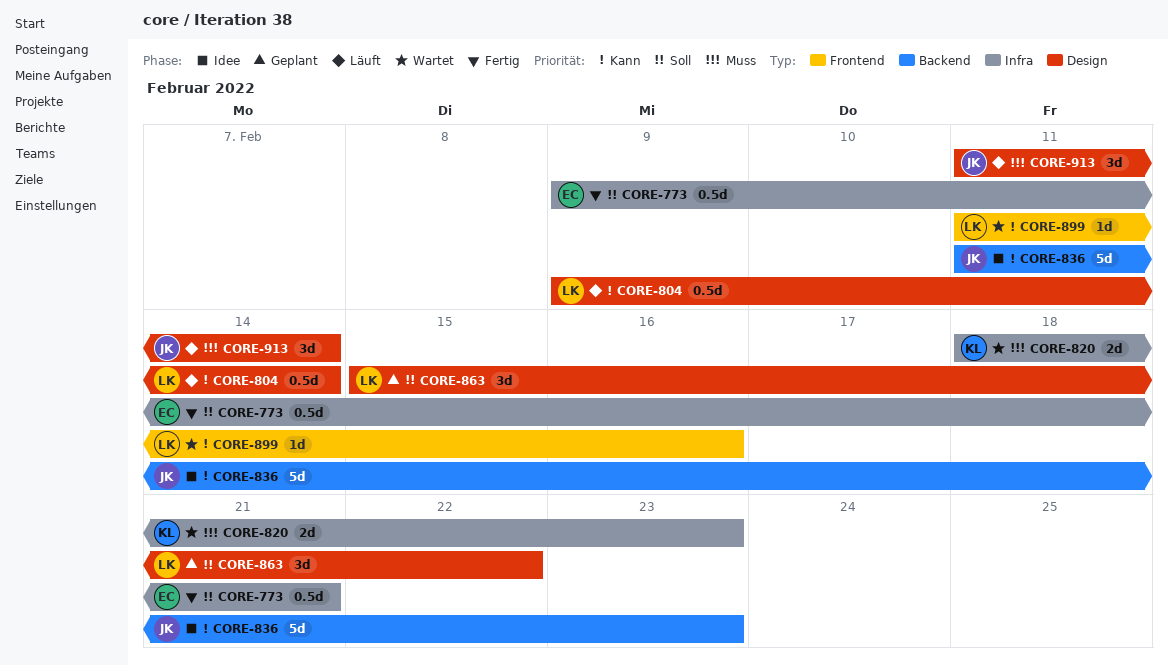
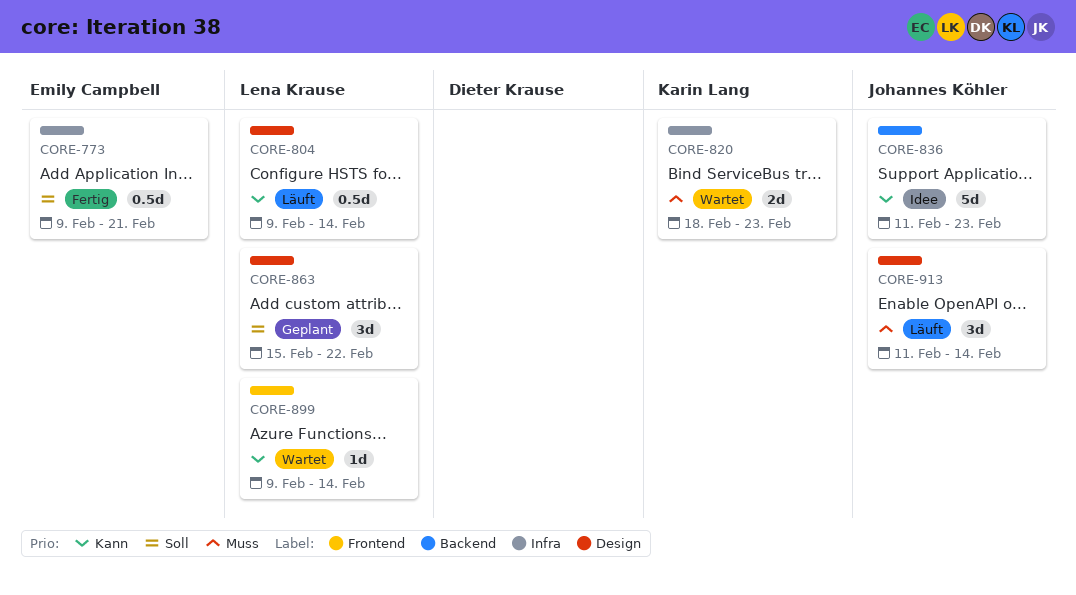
CORE-899, start: Feb 11 -> Feb 9
CORE-899, due: Feb 16 -> Feb 14

